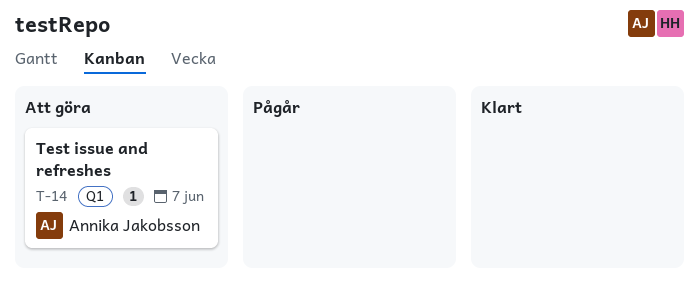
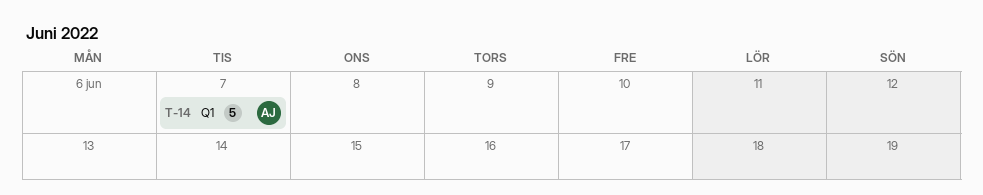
T-14, estimate: 1 -> 5

